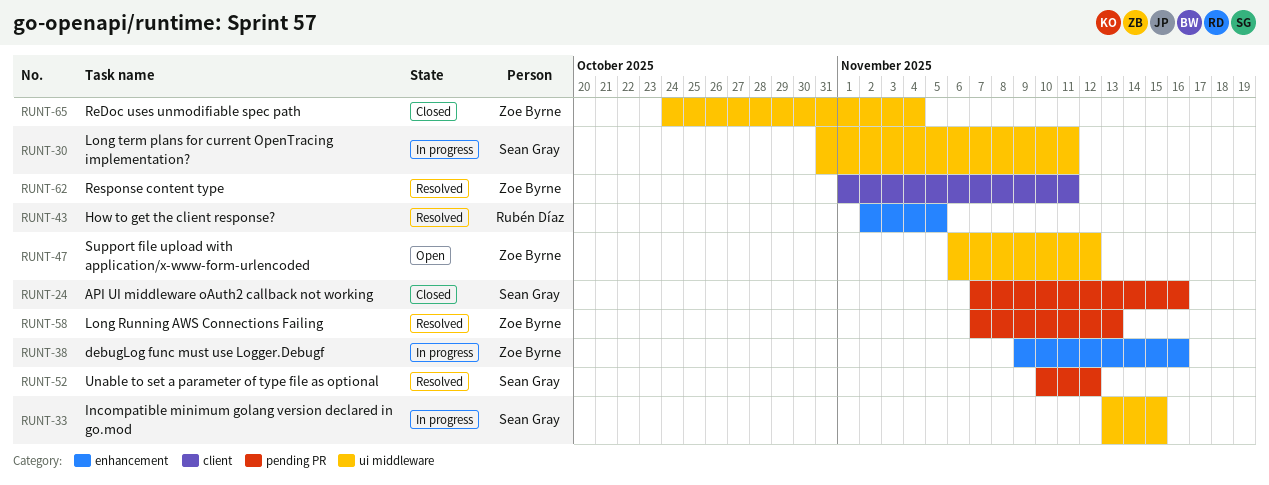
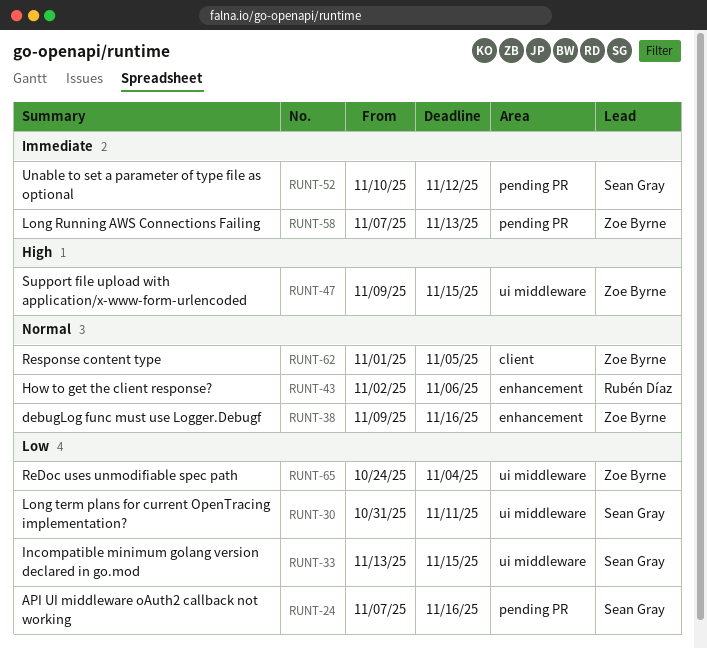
RUNT-43, due: Nov 5 -> Nov 6
RUNT-47, start: Nov 6 -> Nov 9
RUNT-47, due: Nov 12 -> Nov 15
RUNT-62, due: Nov 11 -> Nov 5

